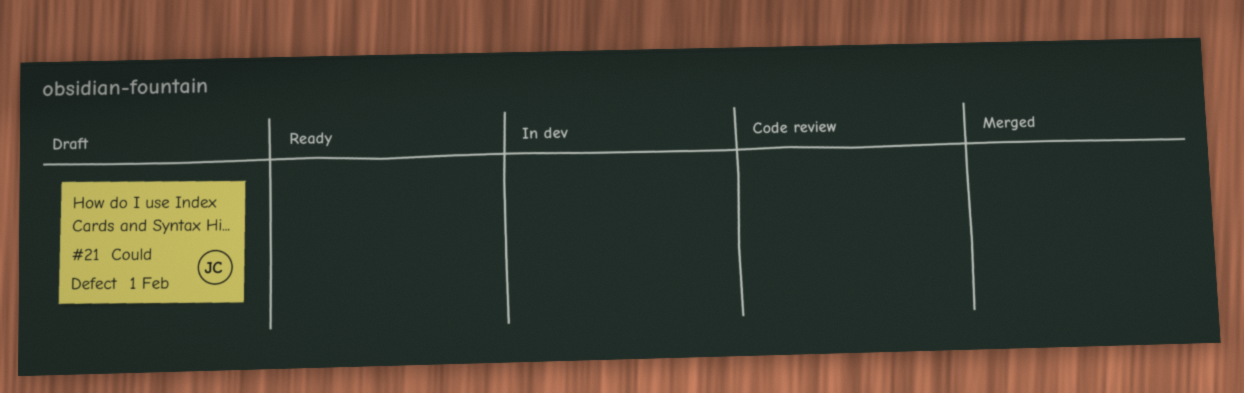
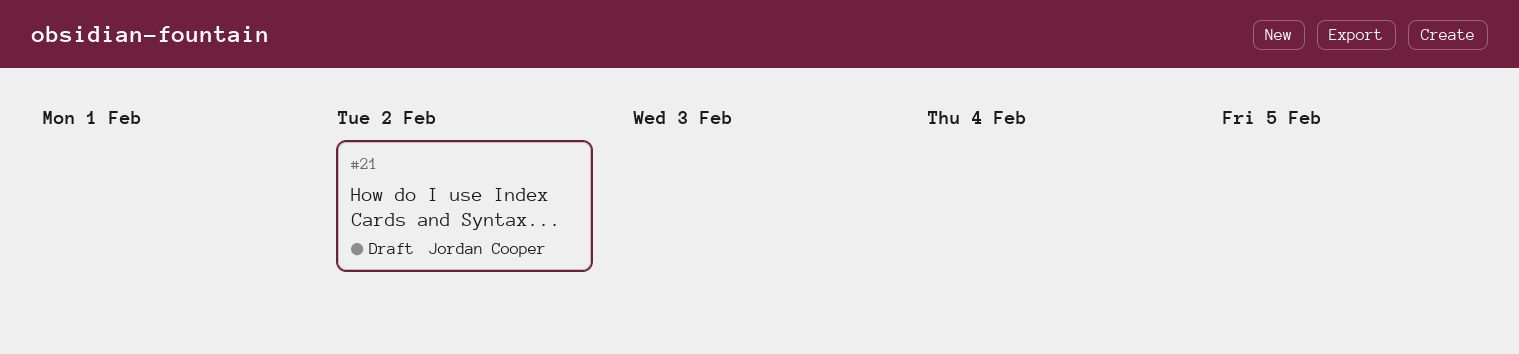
#21, due: Feb 1 -> Feb 2

